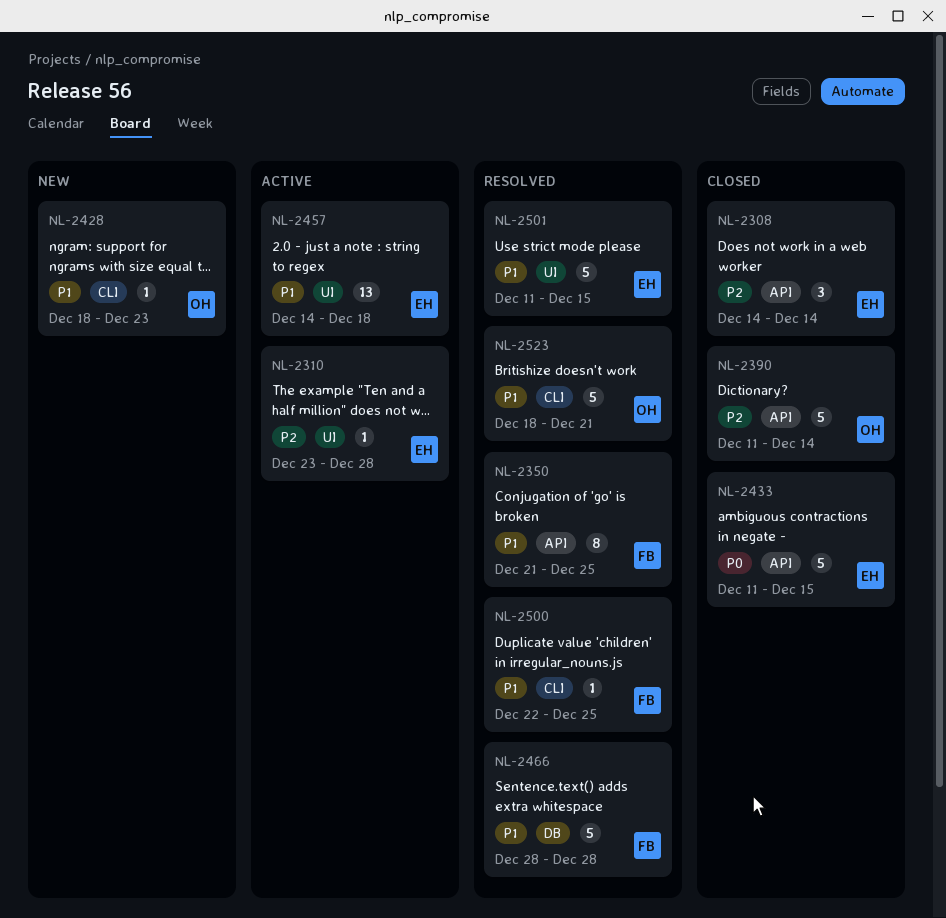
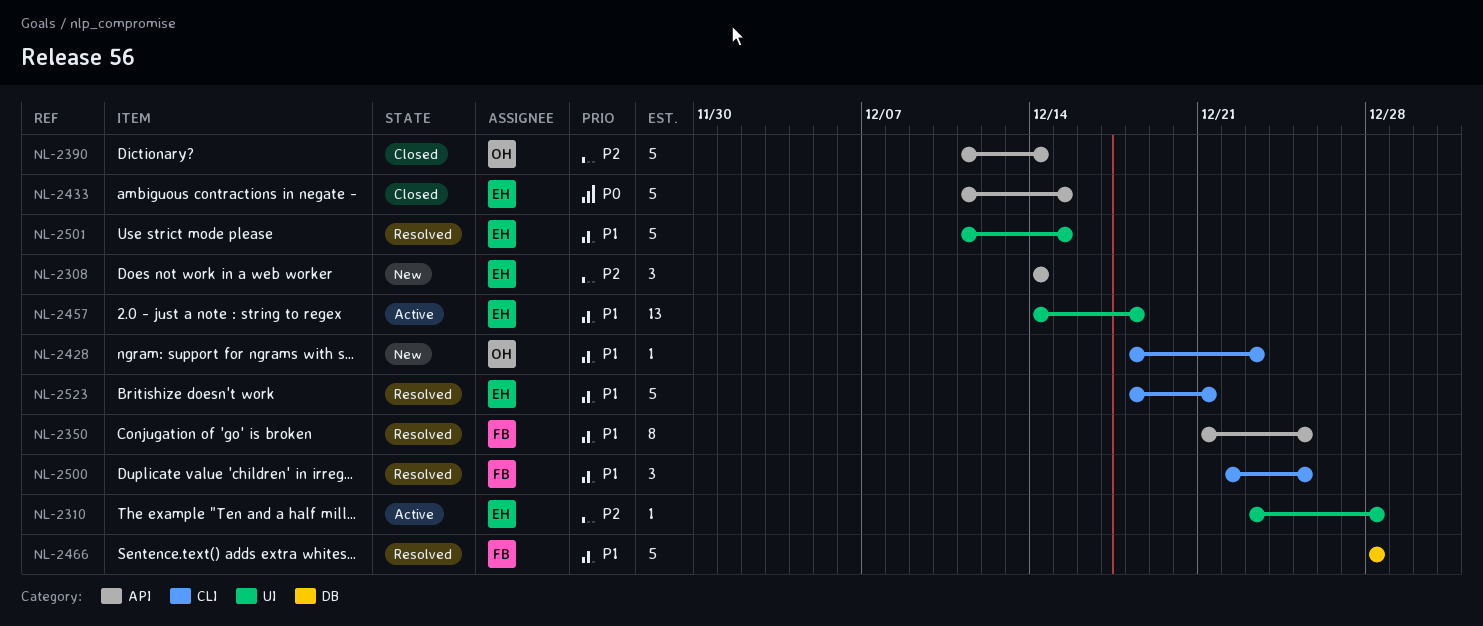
NL-2308, status: Closed -> New
NL-2500, estimate: 1 -> 3
NL-2523, owner: OH -> EH

